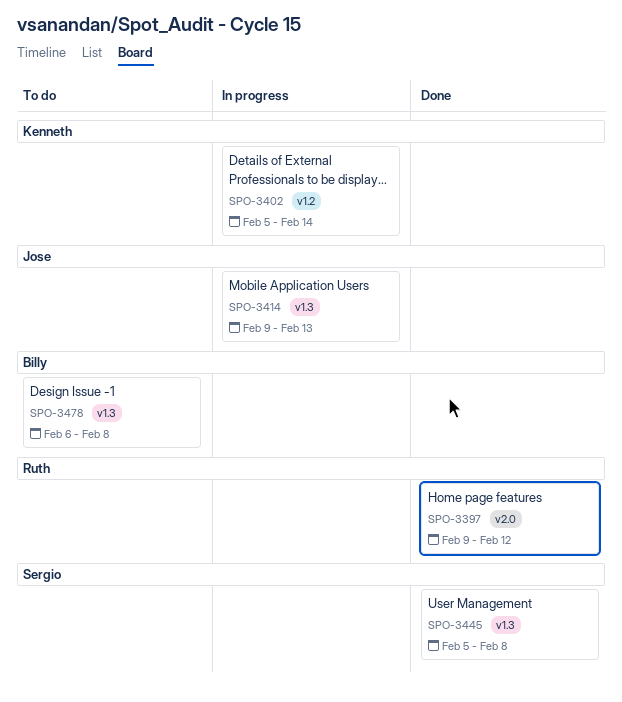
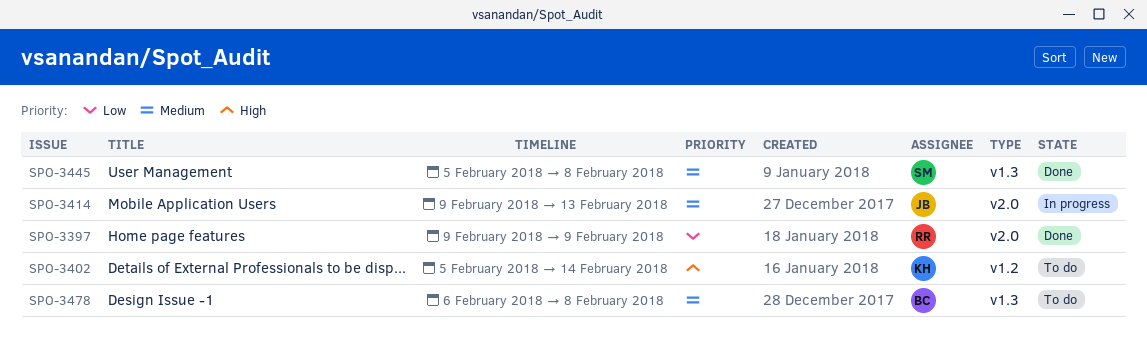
SPO-3397, due: Feb 12 -> Feb 9
SPO-3402, status: In progress -> To do
SPO-3414, label: v1.3 -> v2.0

